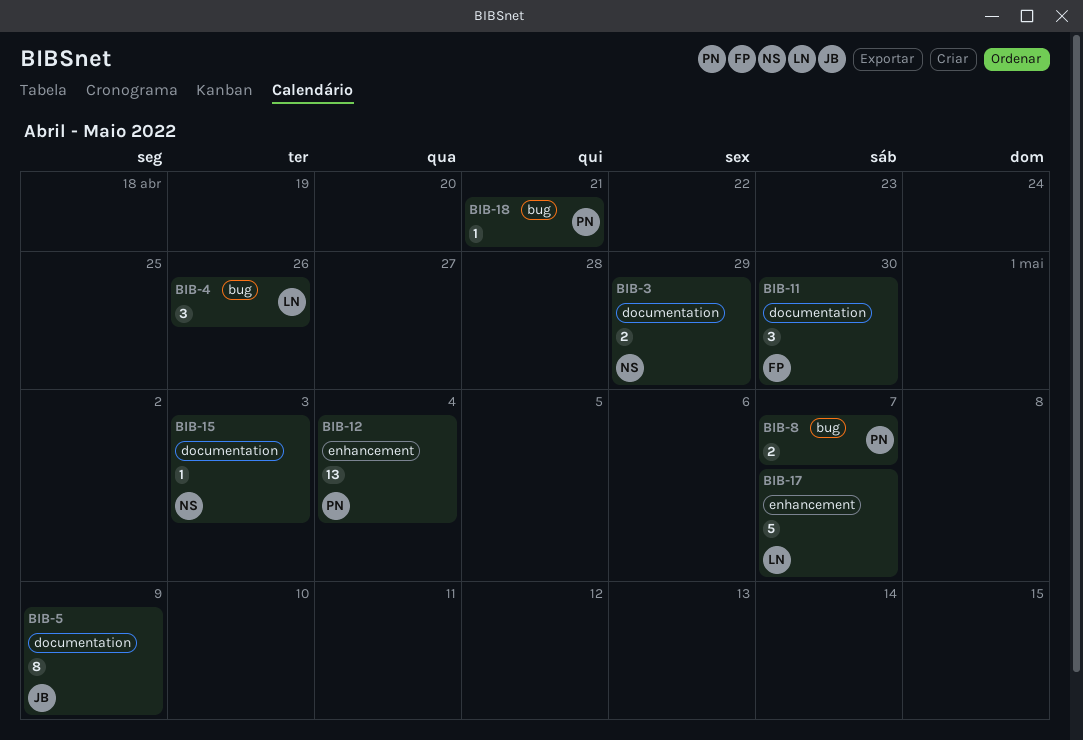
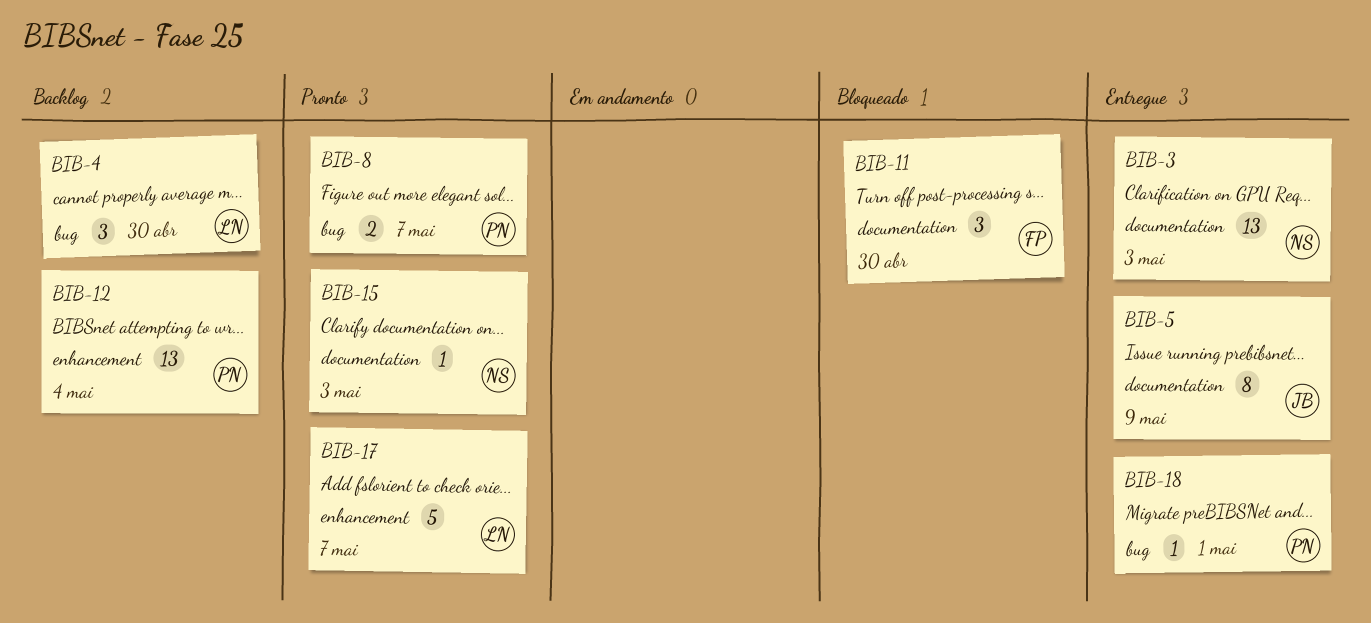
BIB-3, estimate: 2 -> 13
BIB-3, due: Apr 29 -> May 3
BIB-4, due: Apr 26 -> Apr 30
BIB-18, due: Apr 21 -> May 1

